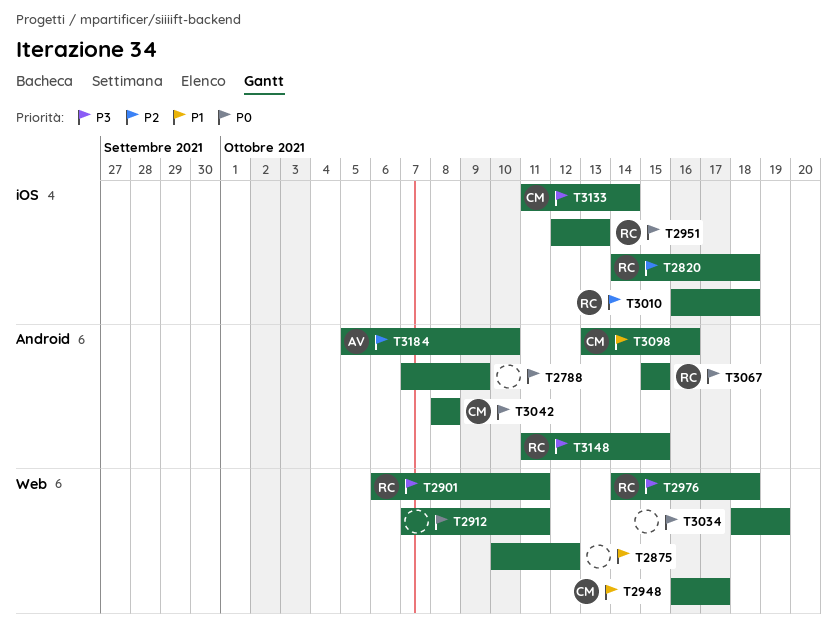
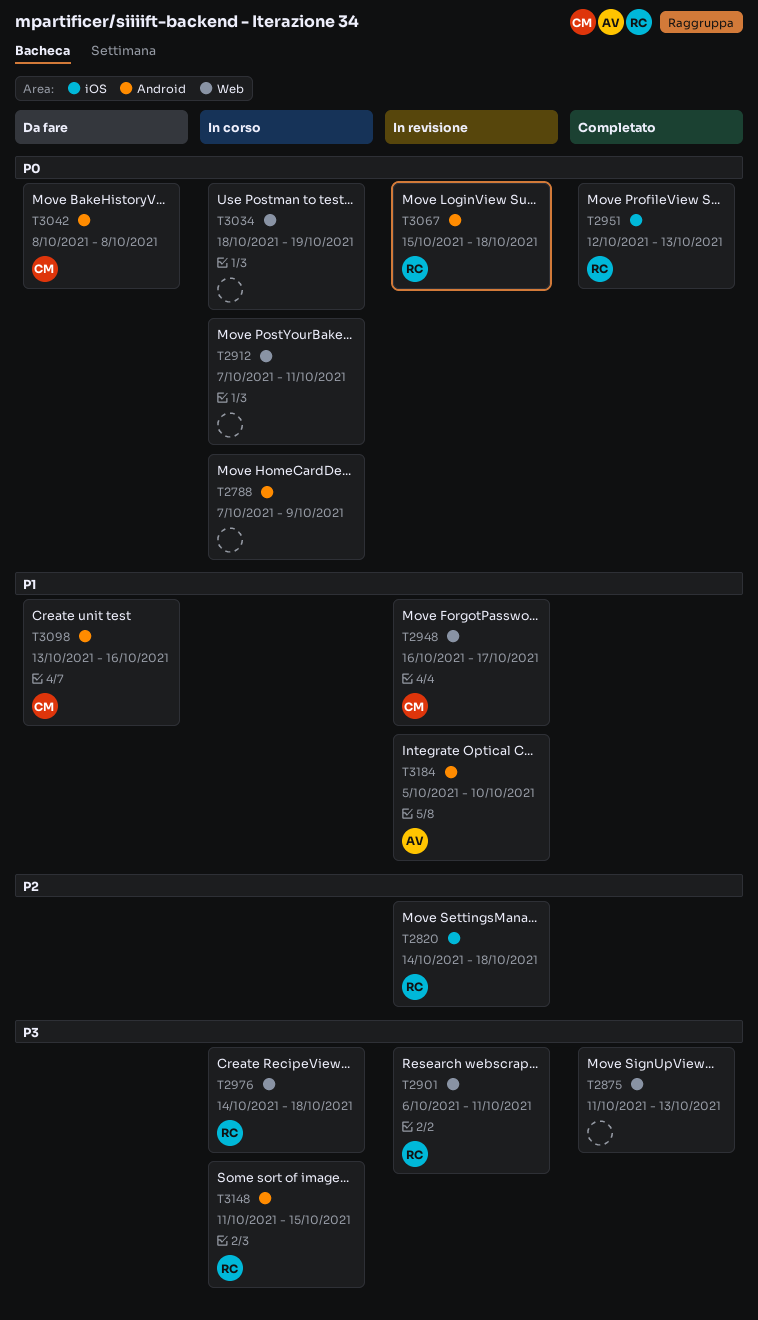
T2875, priority: P1 -> P3
T2875, start: Oct 10 -> Oct 11
T2875, due: Oct 12 -> Oct 13
T3010: present -> none
T3067, due: Oct 15 -> Oct 18
T3133: present -> none
T3184, priority: P2 -> P1

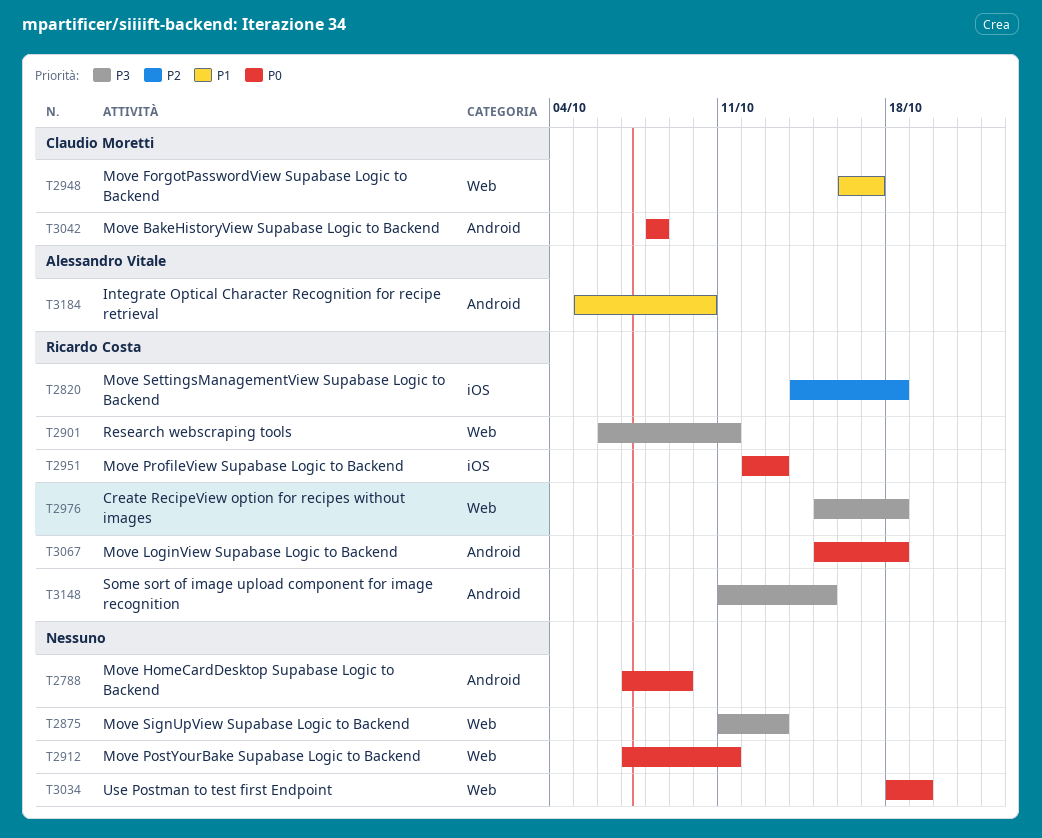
T2976, start: Oct 14 -> Oct 15
T3098: present -> none

